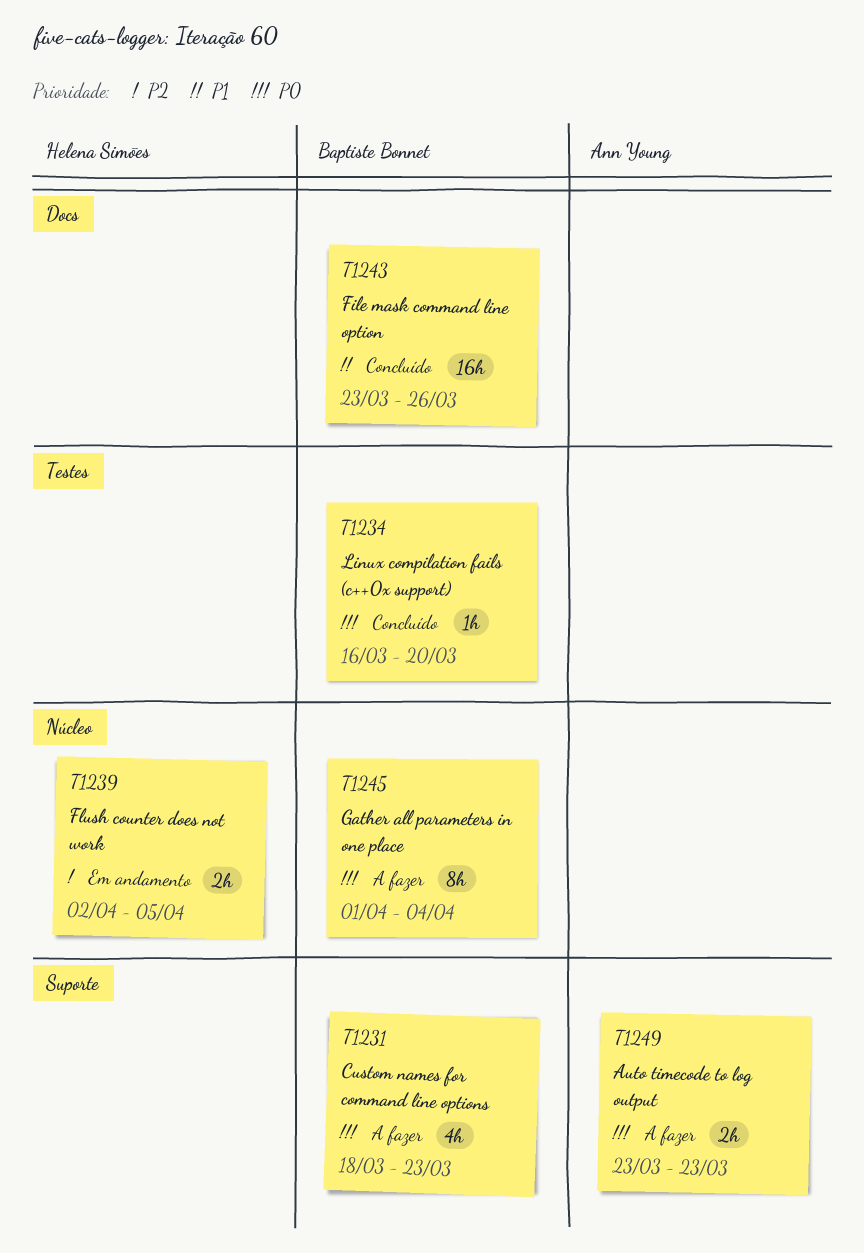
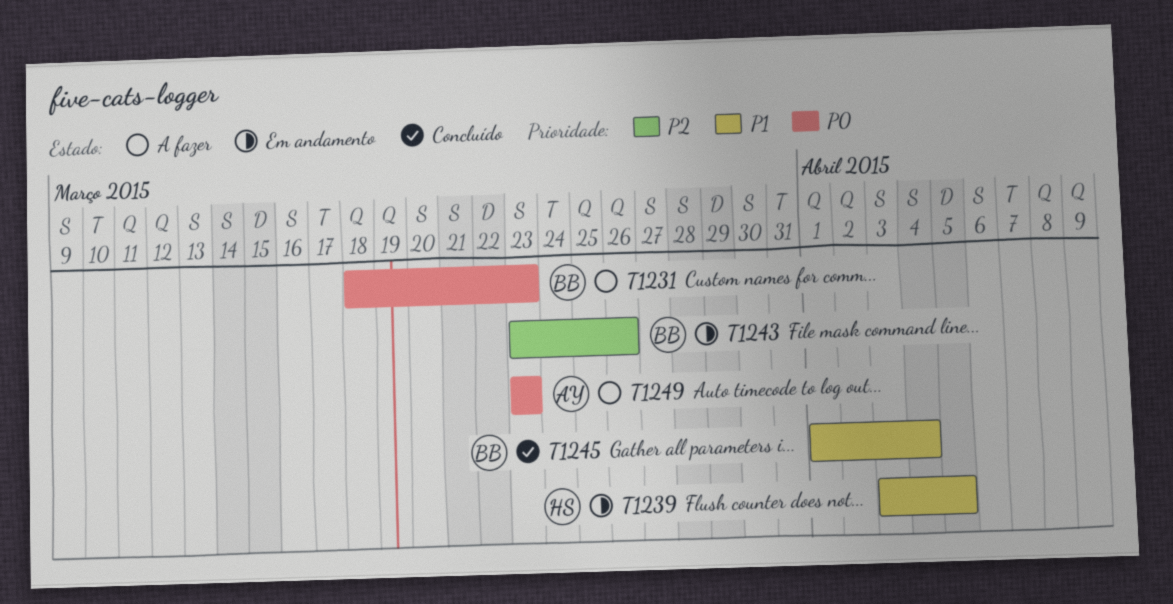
T1234: present -> none
T1239, priority: P2 -> P1
T1239, start: Apr 2 -> Apr 3
T1243, status: Concluído -> Em andamento
T1243, priority: P1 -> P2
T1245, status: A fazer -> Concluído
T1245, priority: P0 -> P1

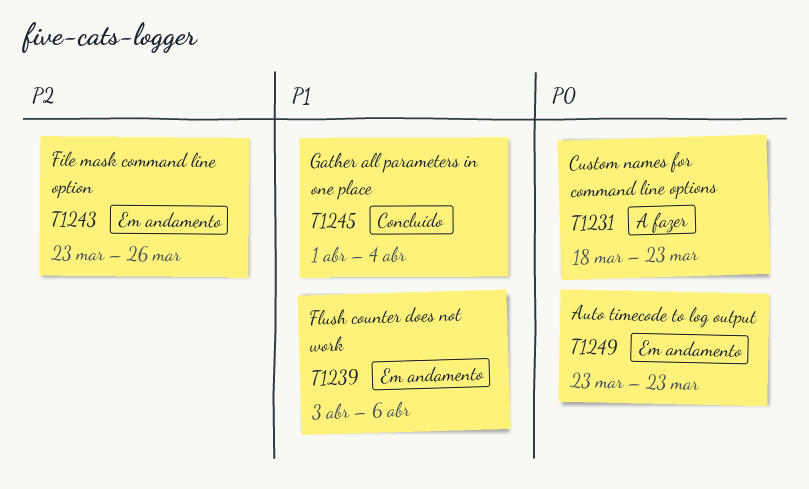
T1239, due: Apr 5 -> Apr 6
T1249, status: A fazer -> Em andamento

